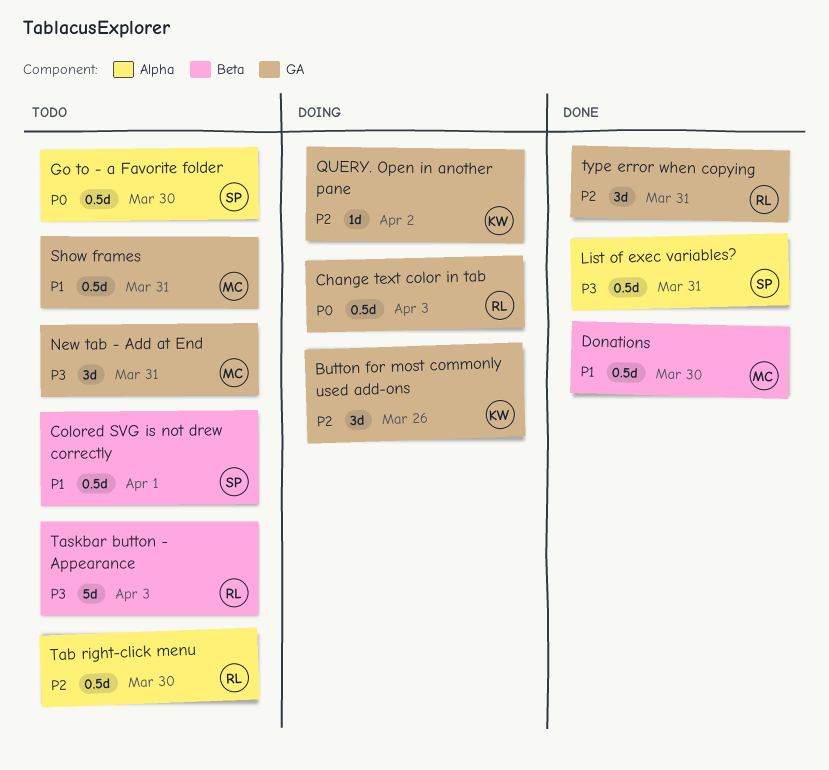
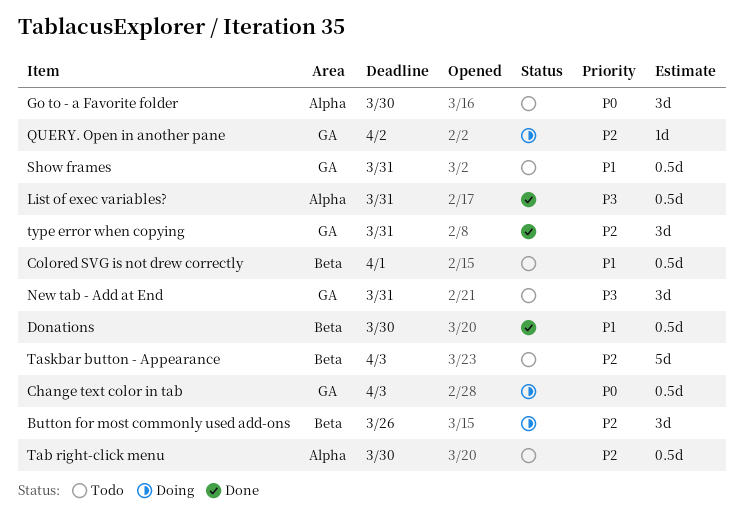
Button for most commonly used add-ons, label: GA -> Beta
Go to - a Favorite folder, estimate: 0.5d -> 3d
Taskbar button - Appearance, priority: P3 -> P2

